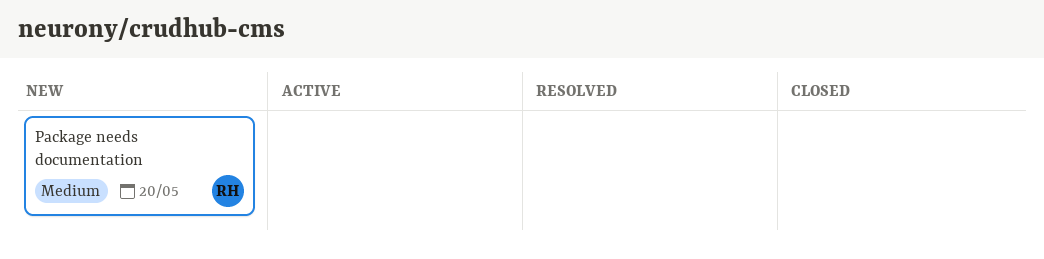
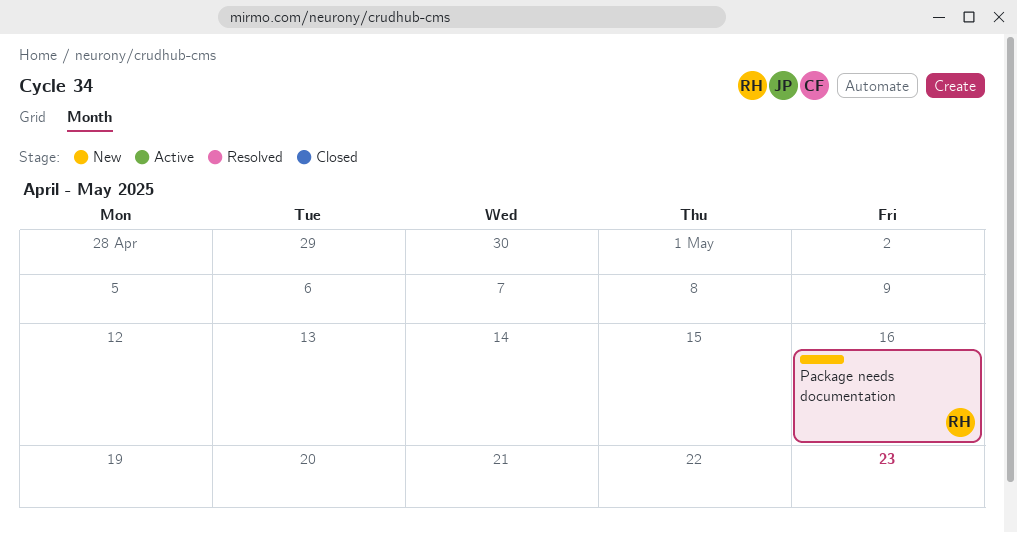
Package needs documentation, due: May 20 -> May 16

